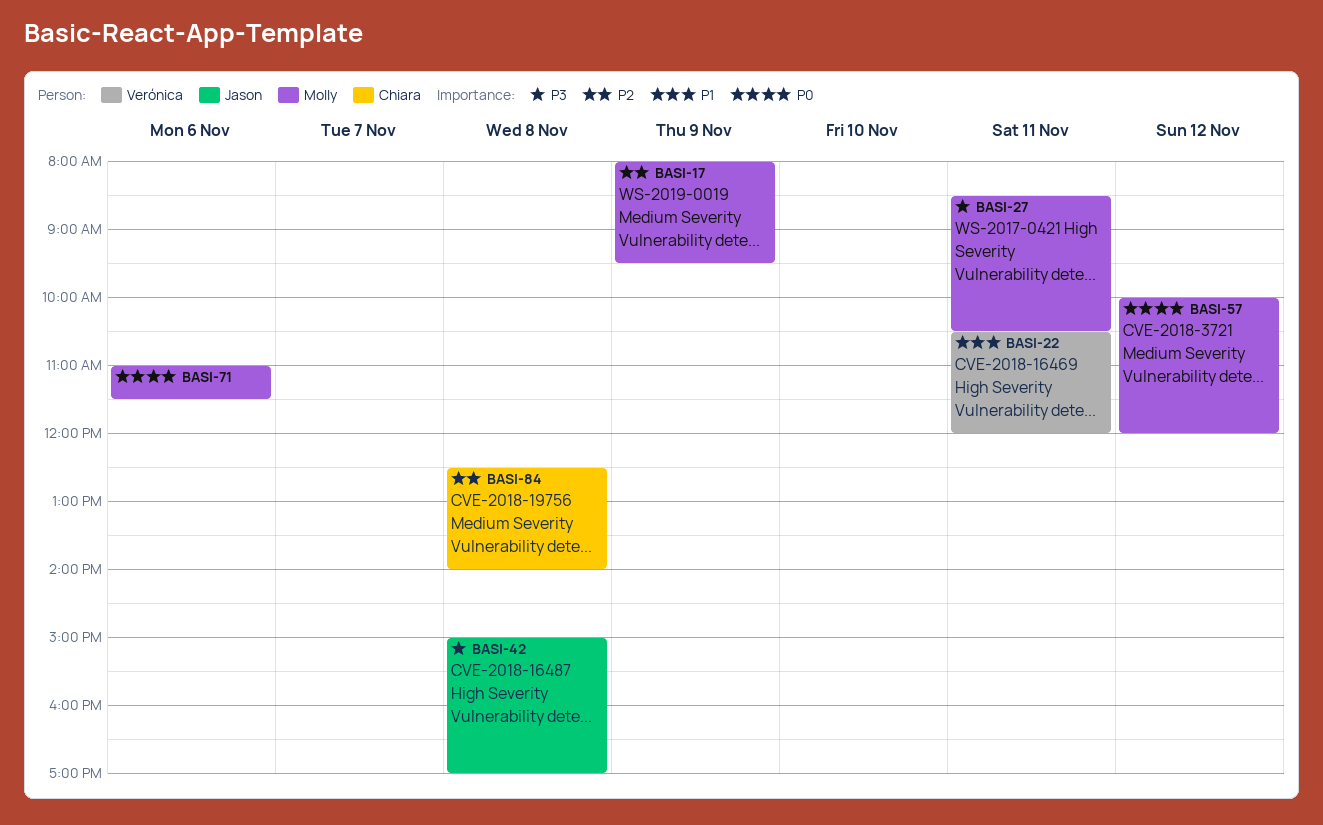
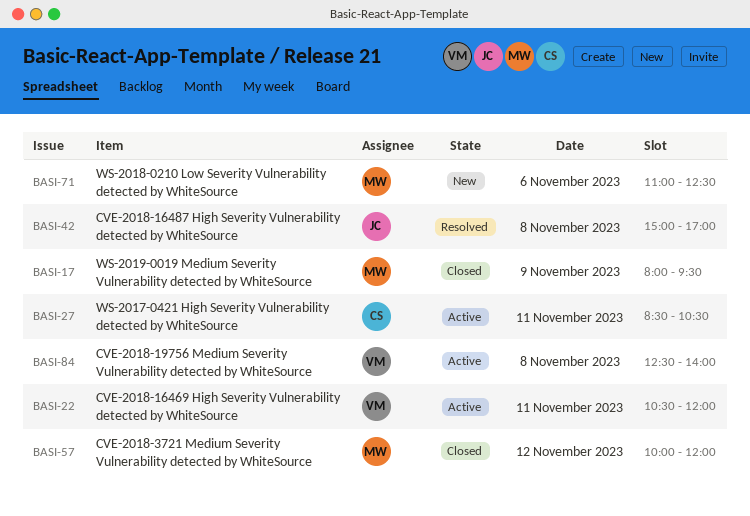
BASI-27, owner: Molly -> Chiara
BASI-71, ends: 11:30 -> 12:30
BASI-84, owner: Chiara -> Verónica

